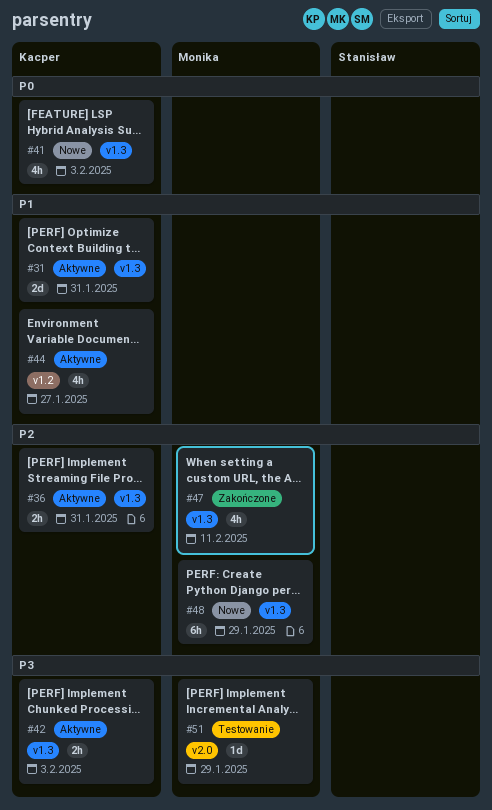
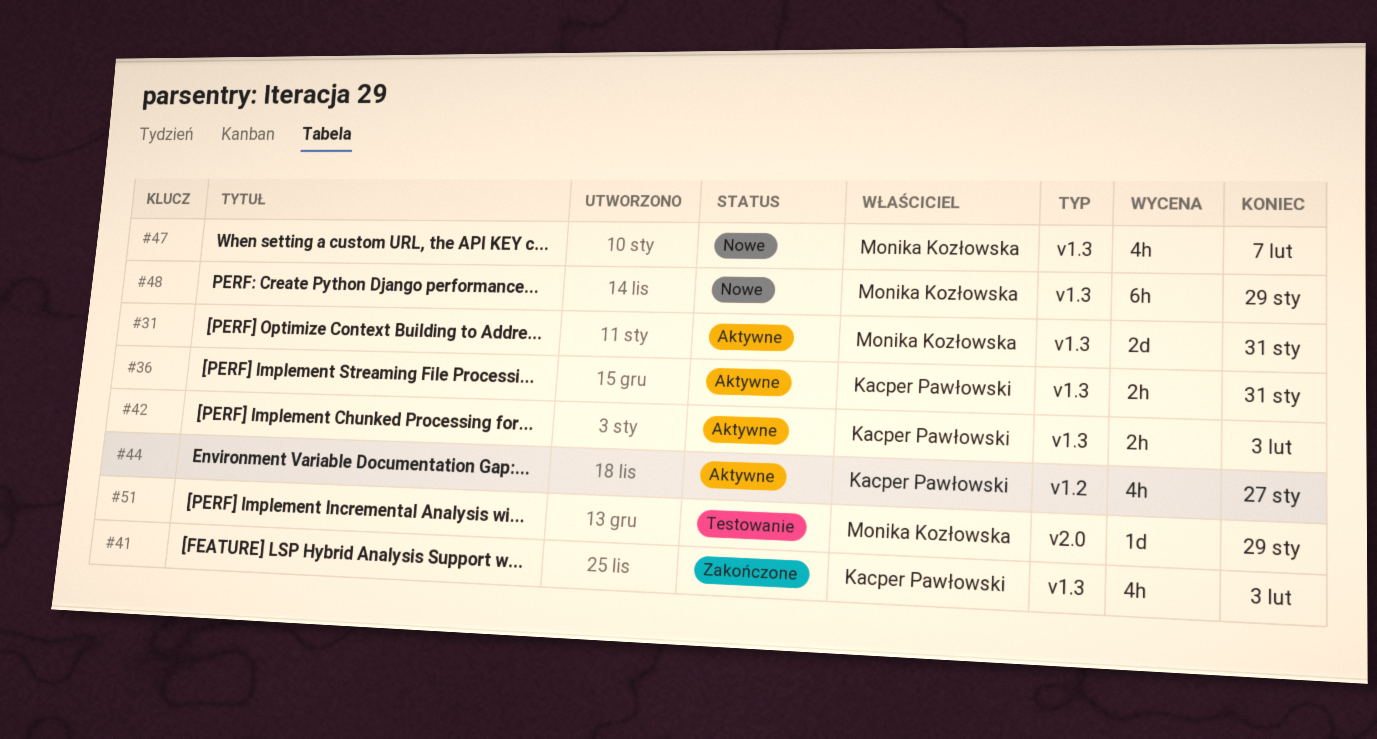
#31, owner: Kacper Pawłowski -> Monika Kozłowska
#41, status: Nowe -> Zakończone
#47, status: Zakończone -> Nowe
#47, due: Feb 11 -> Feb 7

